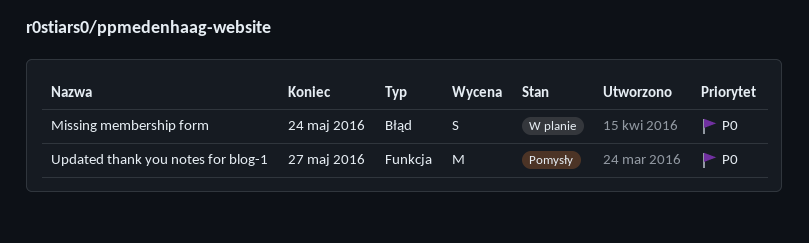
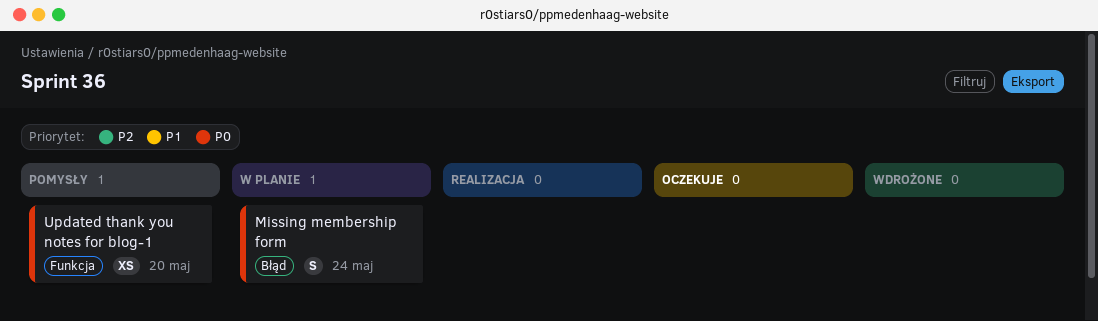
Updated thank you notes for blog-1, estimate: M -> XS
Updated thank you notes for blog-1, due: May 27 -> May 20

